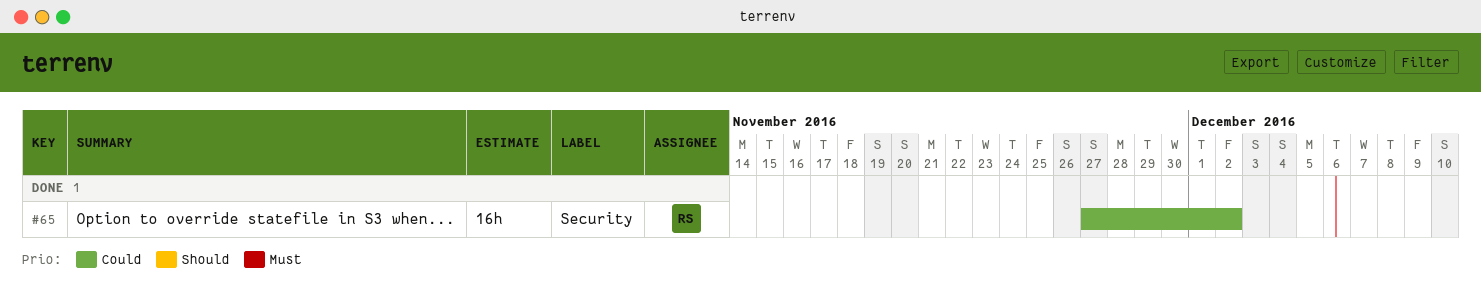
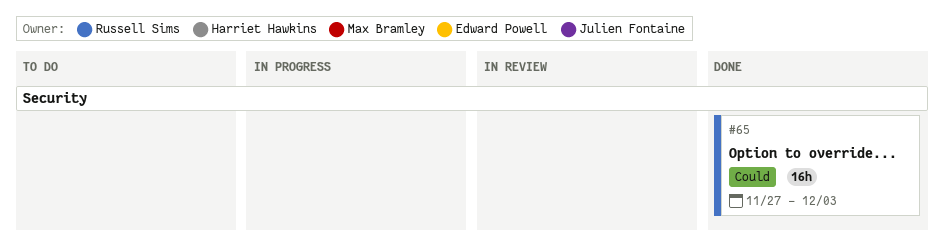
#65, due: Dec 2 -> Dec 3

